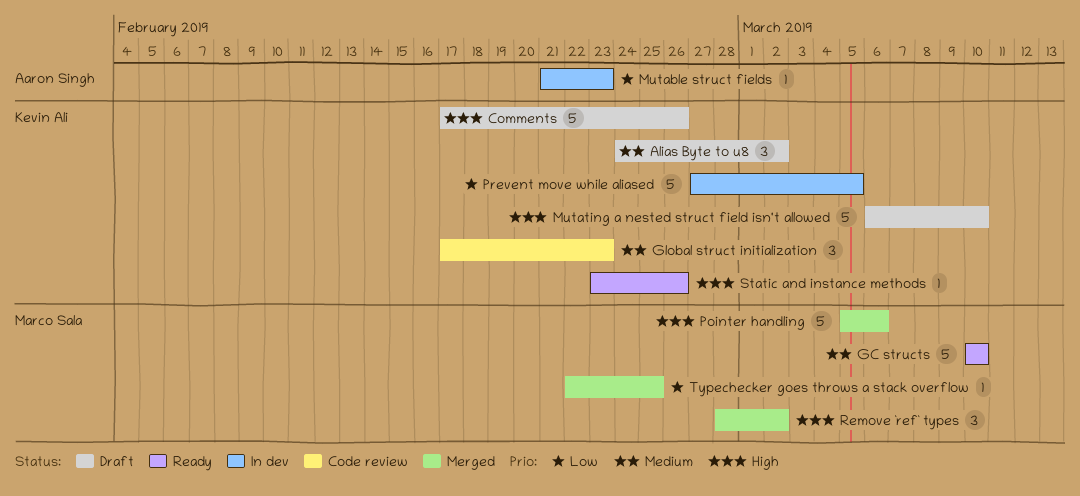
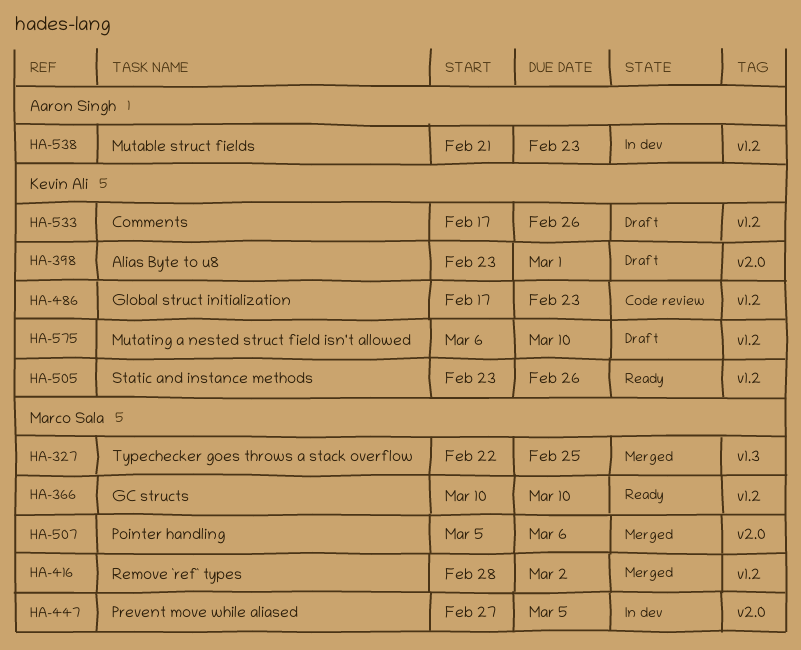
Alias Byte to u8, start: Feb 24 -> Feb 23
Alias Byte to u8, due: Mar 2 -> Mar 1
Prevent move while aliased, owner: Kevin Ali -> Marco Sala

